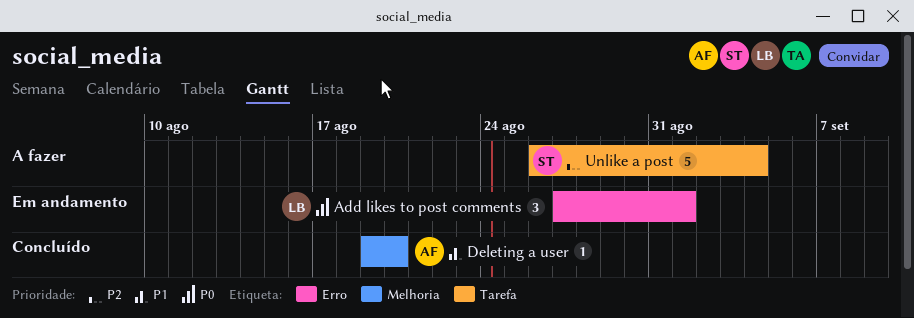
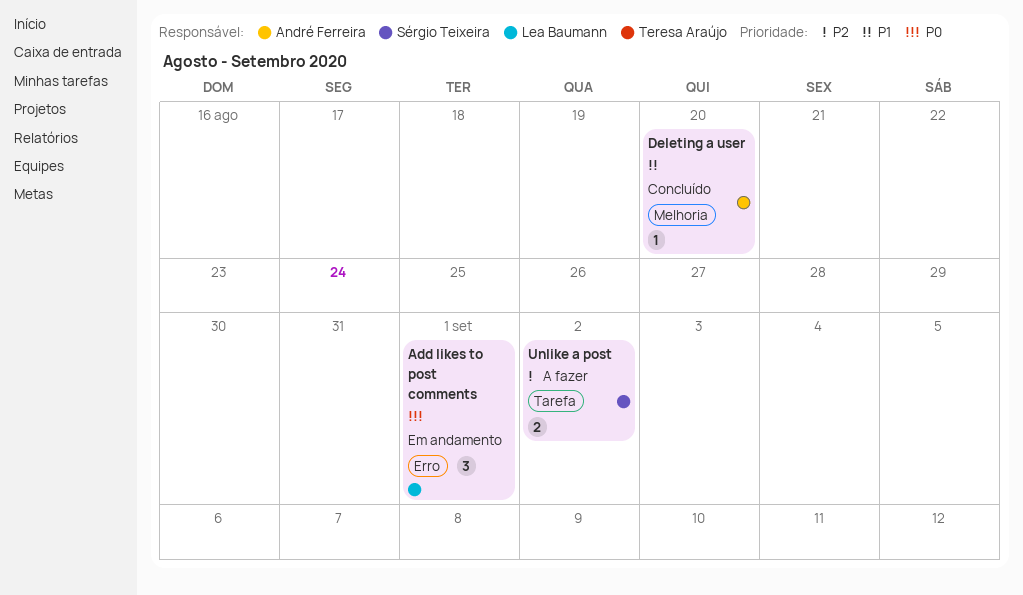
Unlike a post, estimate: 5 -> 2
Unlike a post, due: Sep 4 -> Sep 2

